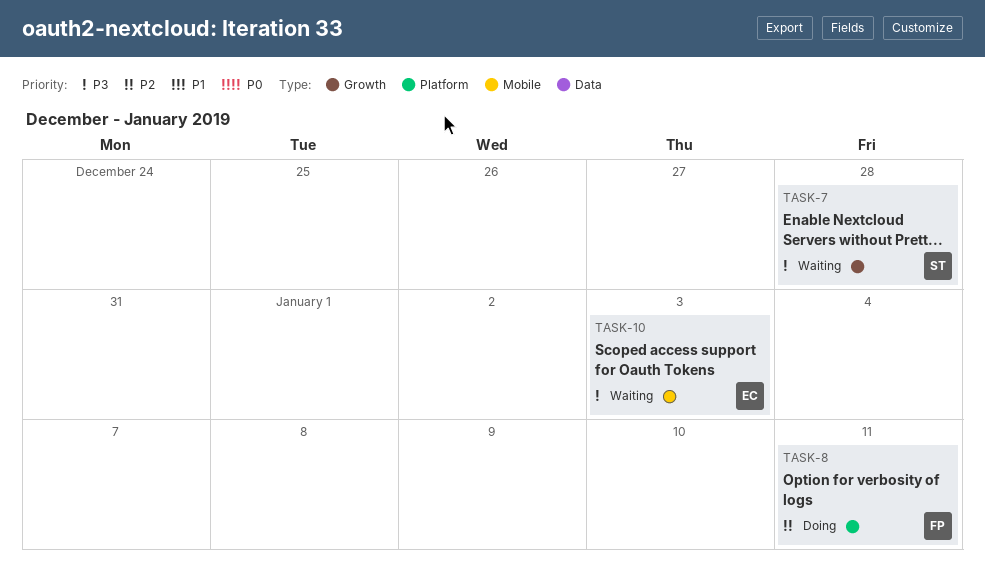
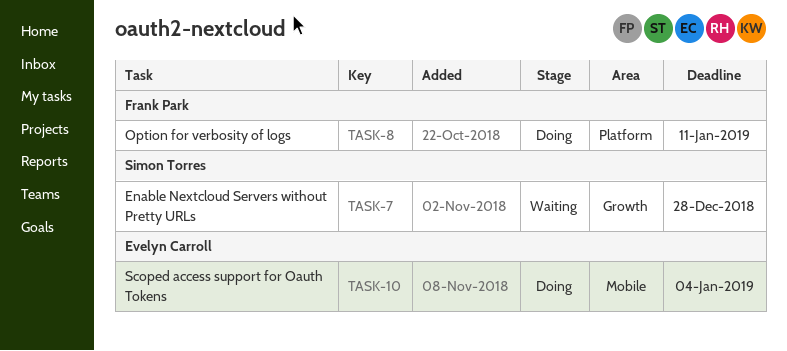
TASK-10, status: Waiting -> Doing
TASK-10, due: Jan 3 -> Jan 4

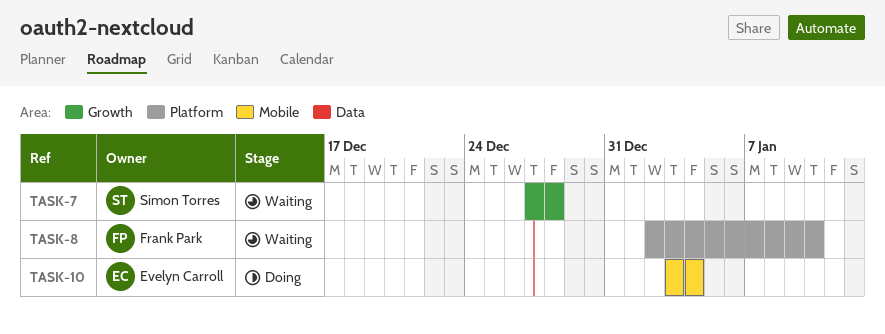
TASK-8, status: Doing -> Waiting
TASK-8, due: Jan 11 -> Jan 10

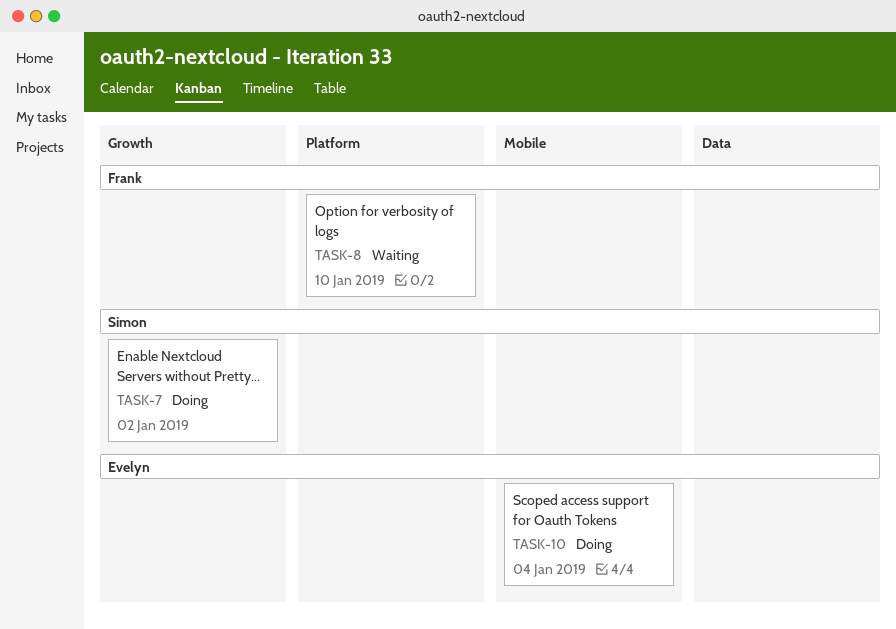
TASK-7, status: Waiting -> Doing
TASK-7, due: Dec 28 -> Jan 2

